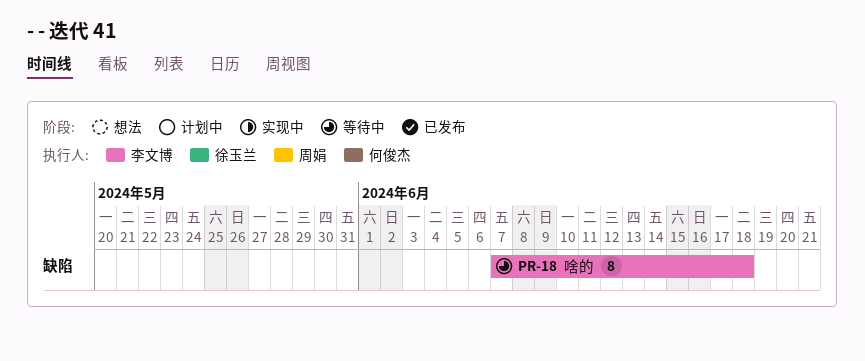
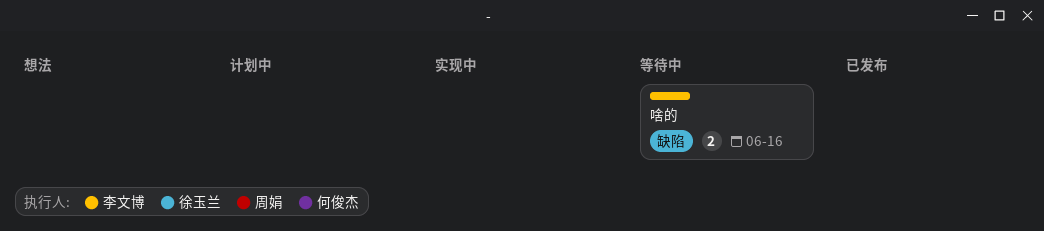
啥的, estimate: 8 -> 2
啥的, due: Jun 18 -> Jun 16

